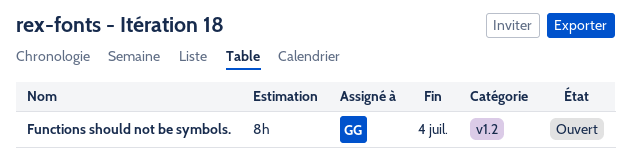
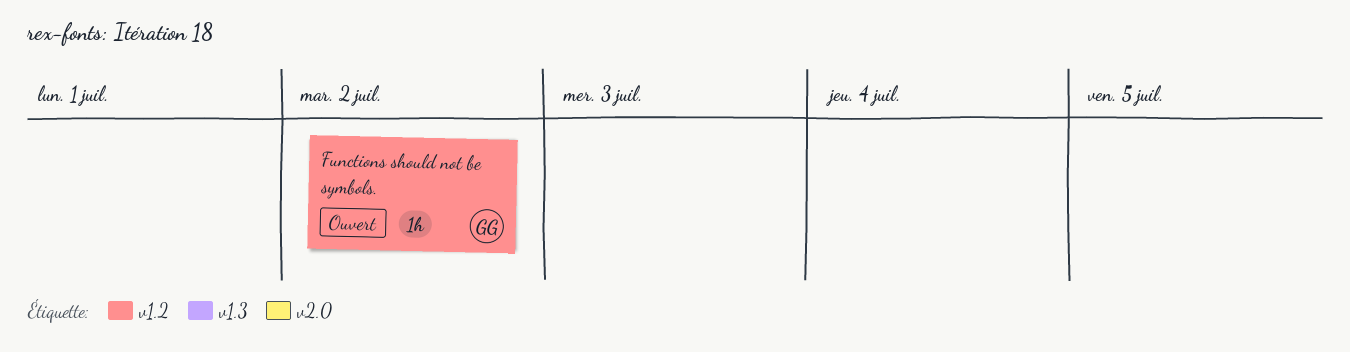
Functions should not be symbols., estimate: 8h -> 1h
Functions should not be symbols., due: Jul 4 -> Jul 2

